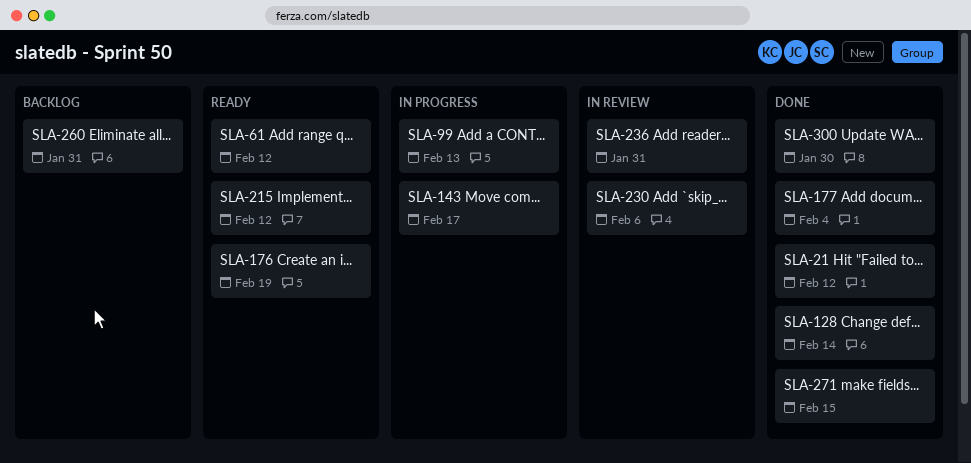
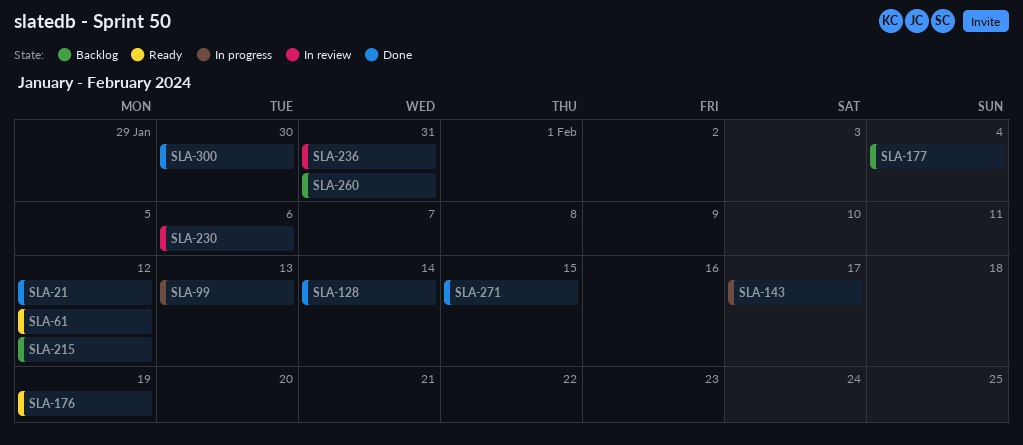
SLA-177, status: Done -> Backlog
SLA-215, status: Ready -> Backlog

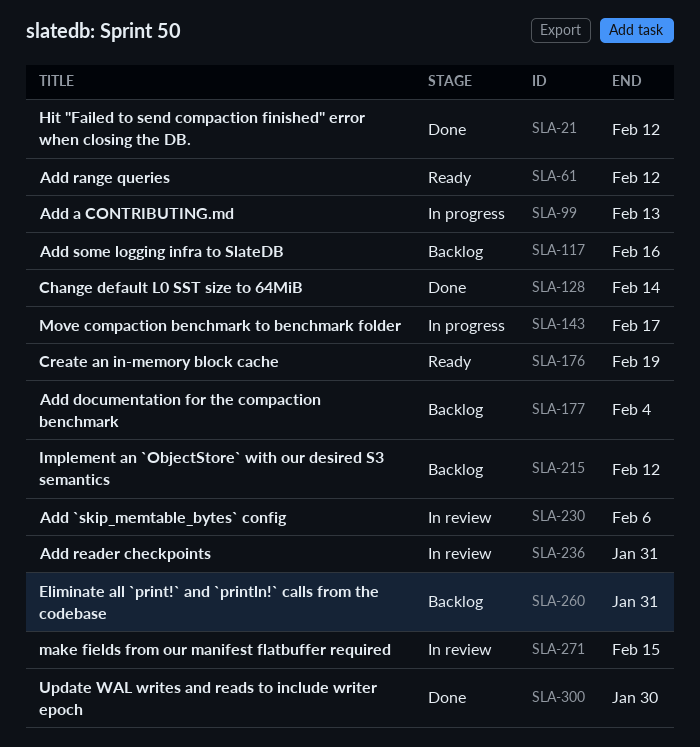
SLA-117: none -> present
SLA-271, status: Done -> In review

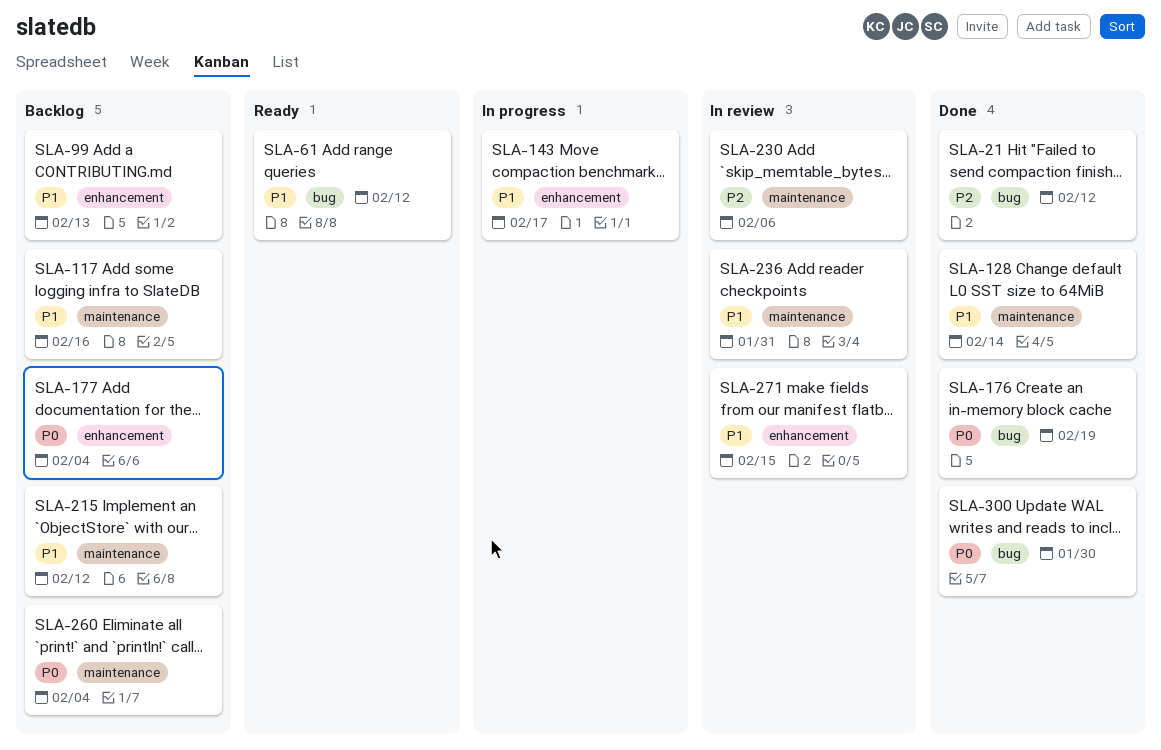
SLA-99, status: In progress -> Backlog
SLA-176, status: Ready -> Done
SLA-260, due: Jan 31 -> Feb 4

